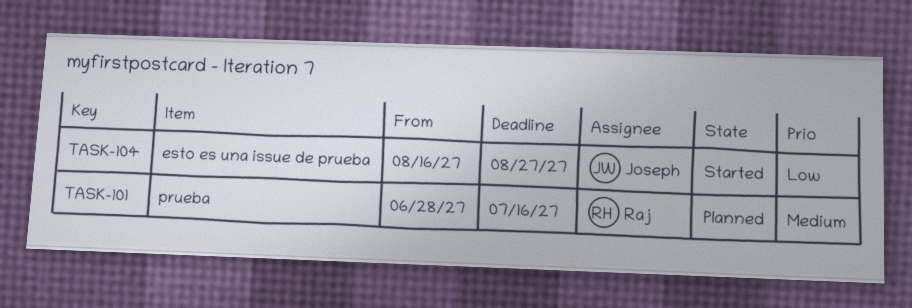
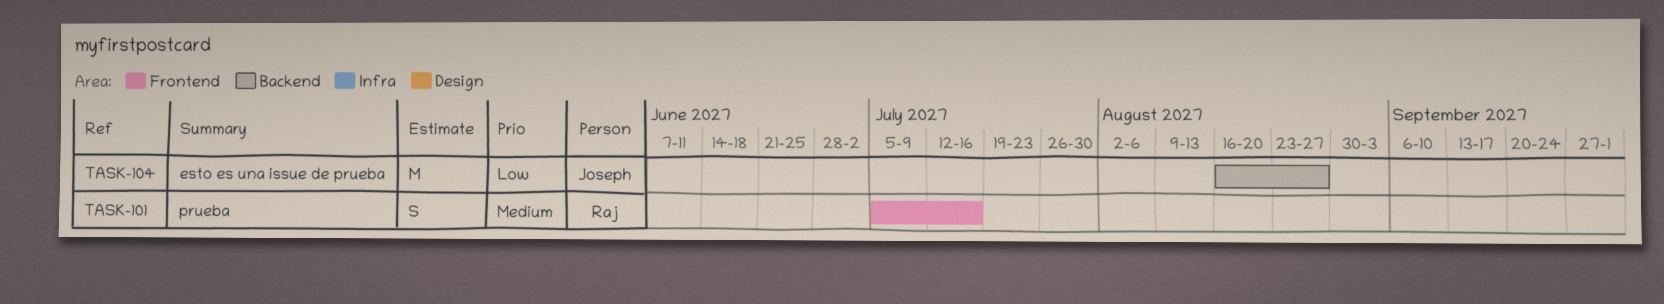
TASK-101, start: Jun 28 -> Jul 5

